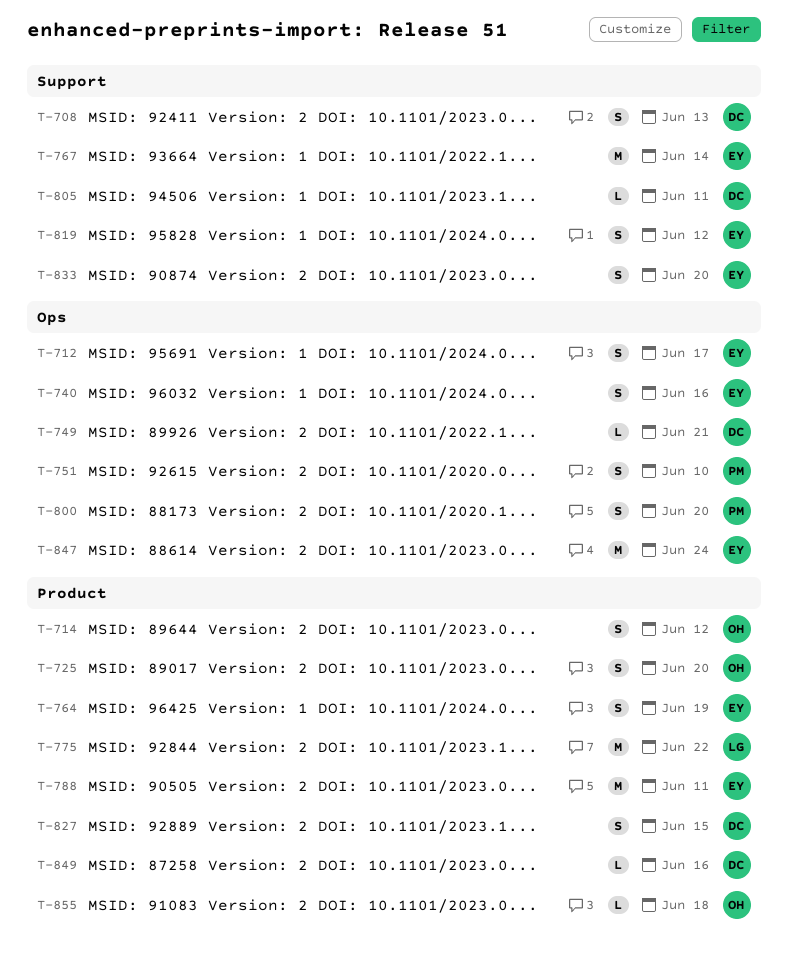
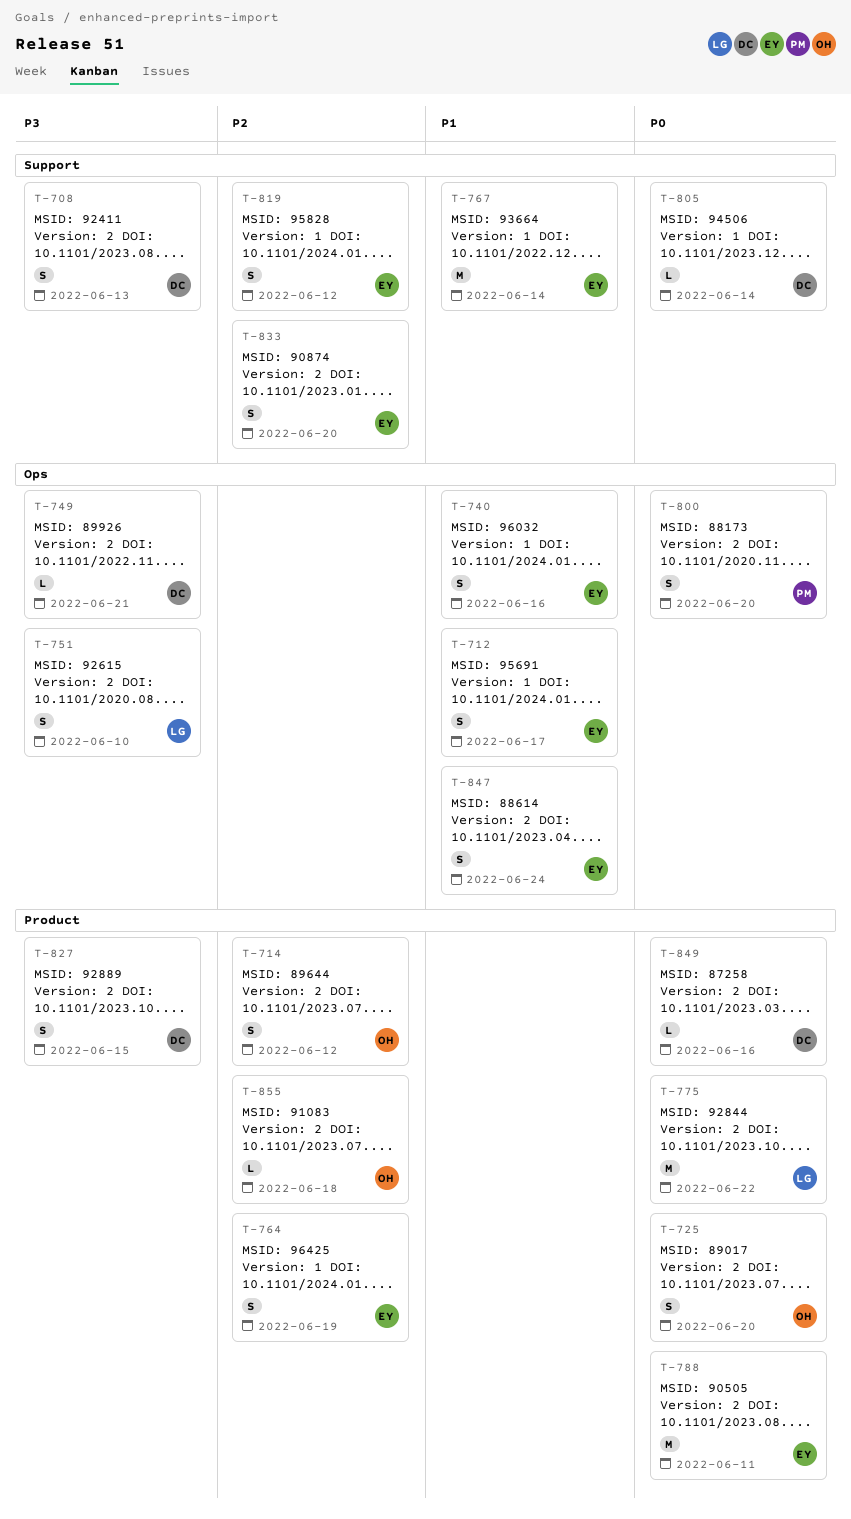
T-751, owner: PM -> LG
T-805, due: Jun 11 -> Jun 14
T-847, estimate: M -> S

